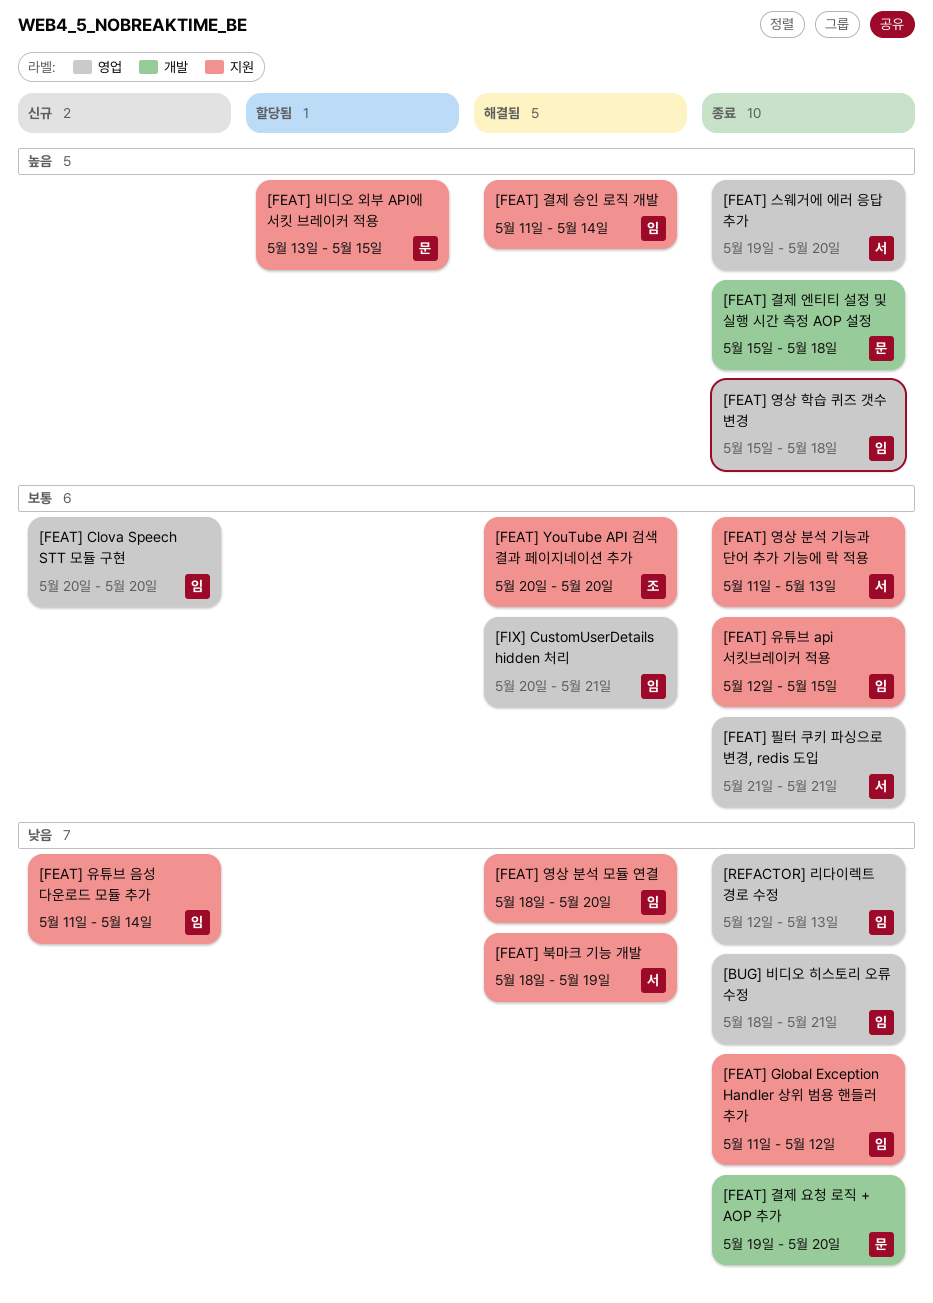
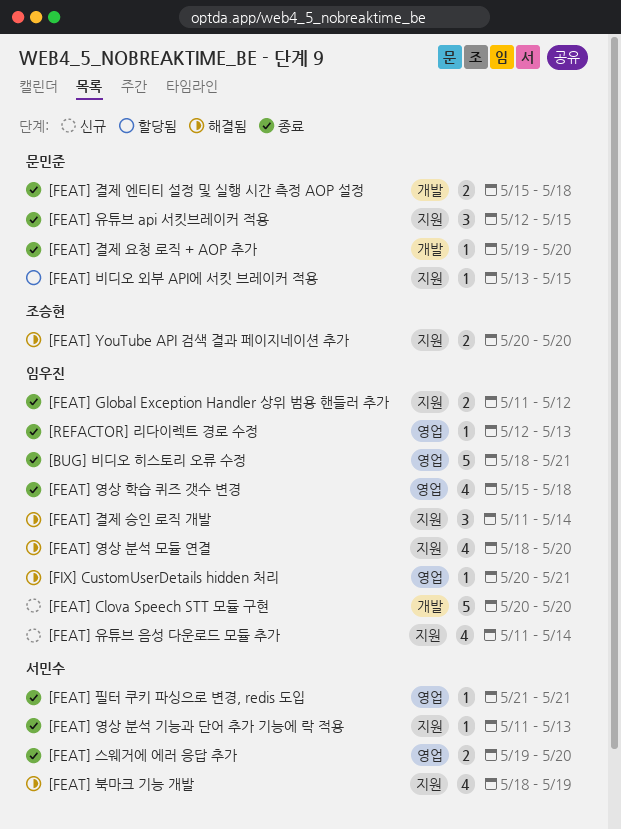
[FEAT] Clova Speech STT 모듈 구현, label: 영업 -> 개발
[FEAT] 유튜브 api 서킷브레이커 적용, owner: 임우진 -> 문민준

